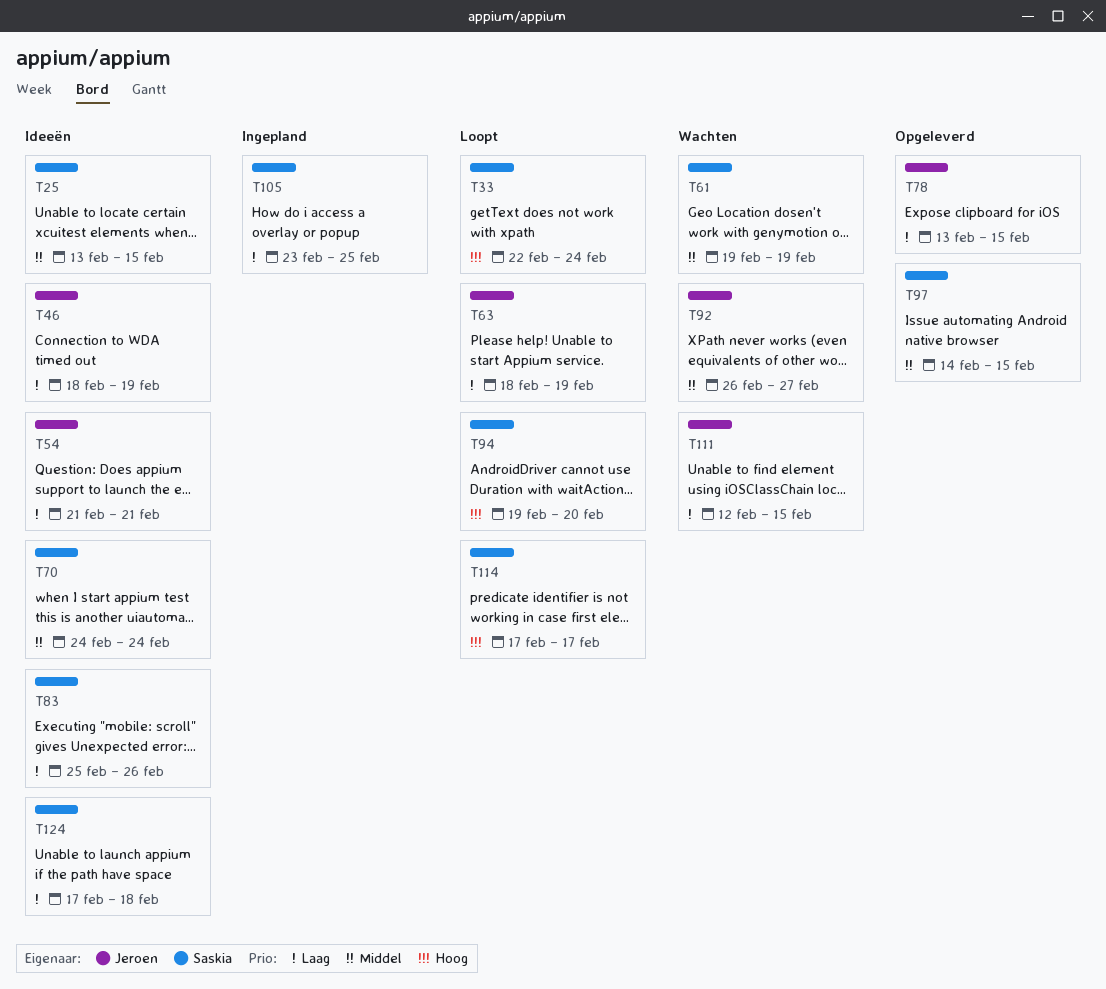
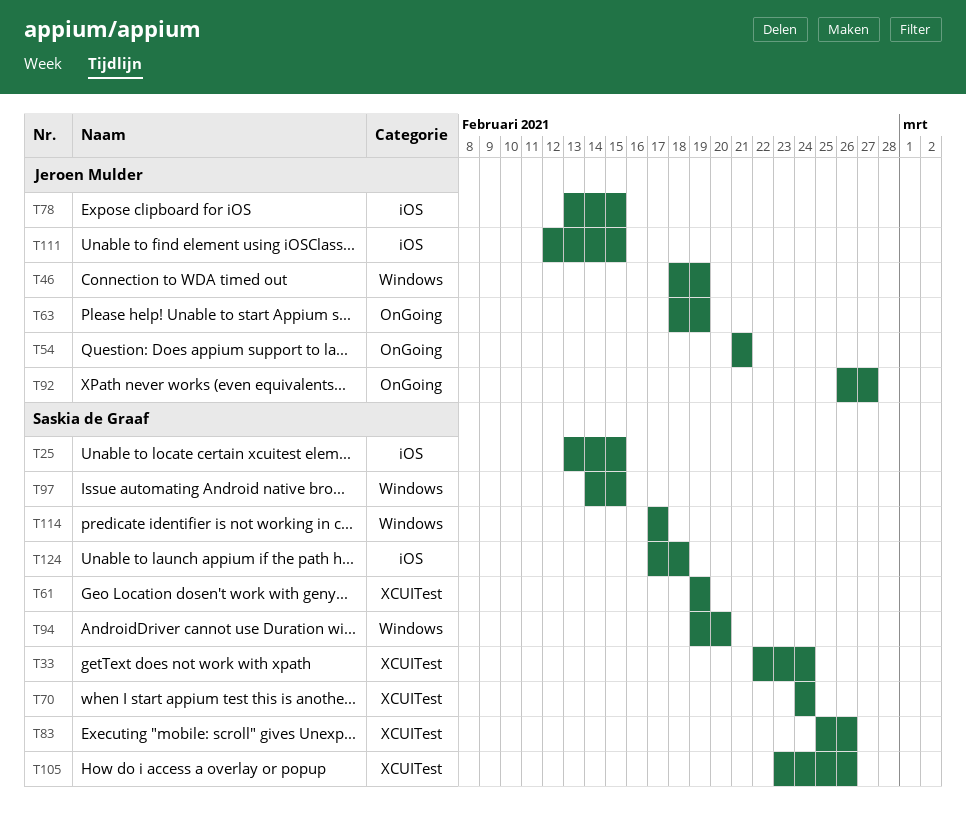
T105, due: Feb 25 -> Feb 26

